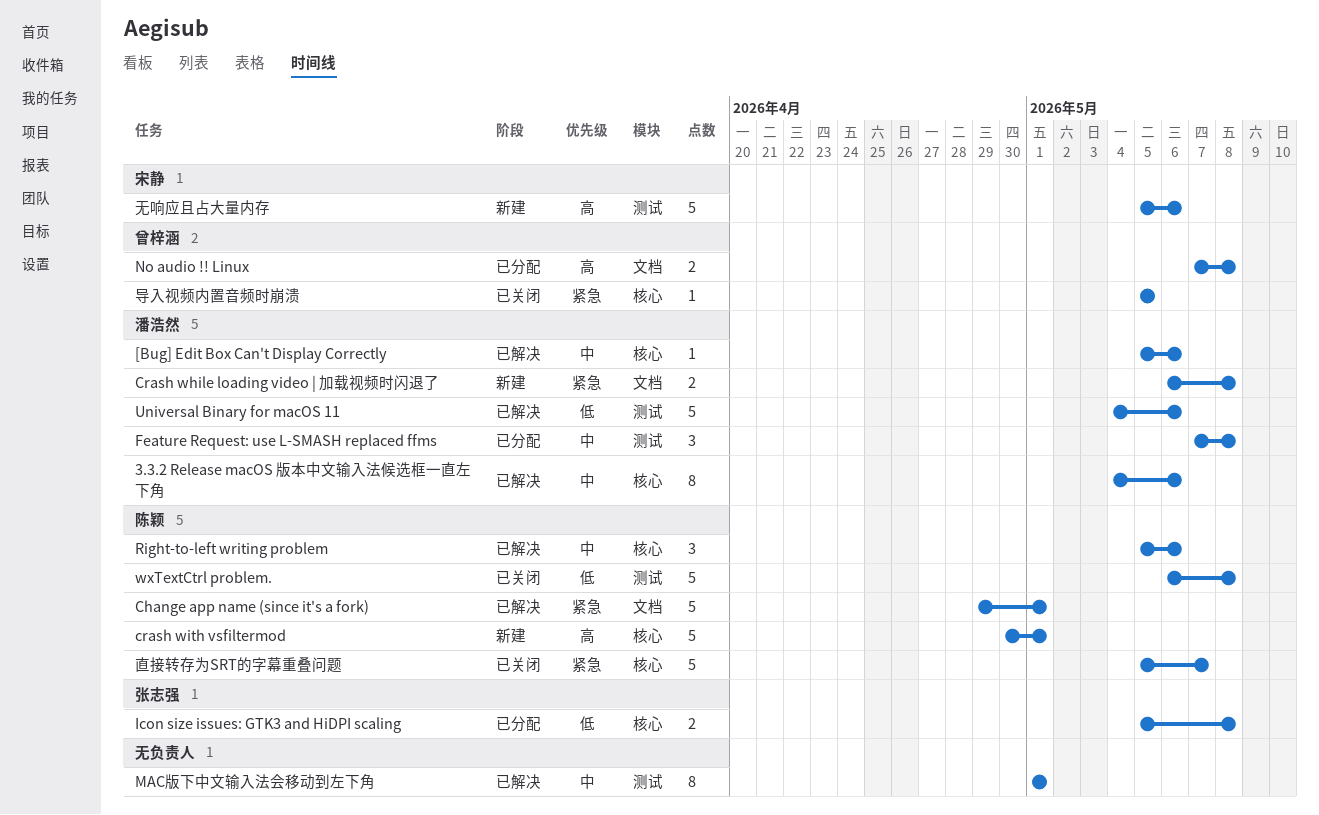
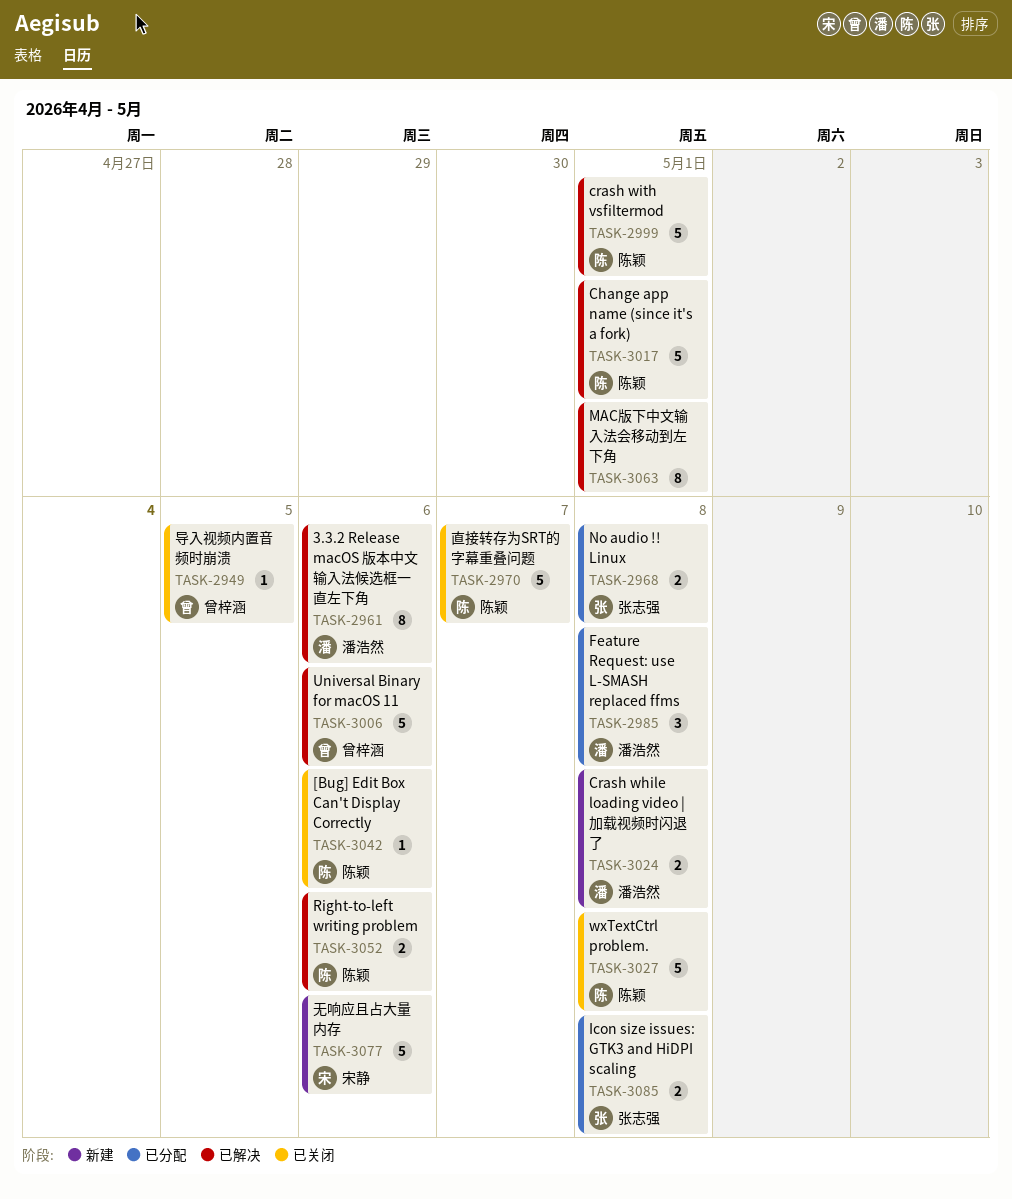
[Bug] Edit Box Can't Display Correctly, status: 已解决 -> 已关闭
[Bug] Edit Box Can't Display Correctly, owner: 潘浩然 -> 陈颖
crash with vsfiltermod, status: 新建 -> 已解决
No audio !! Linux, owner: 曾梓涵 -> 张志强
Right-to-left writing problem, estimate: 3 -> 2
Universal Binary for macOS 11, owner: 潘浩然 -> 曾梓涵

